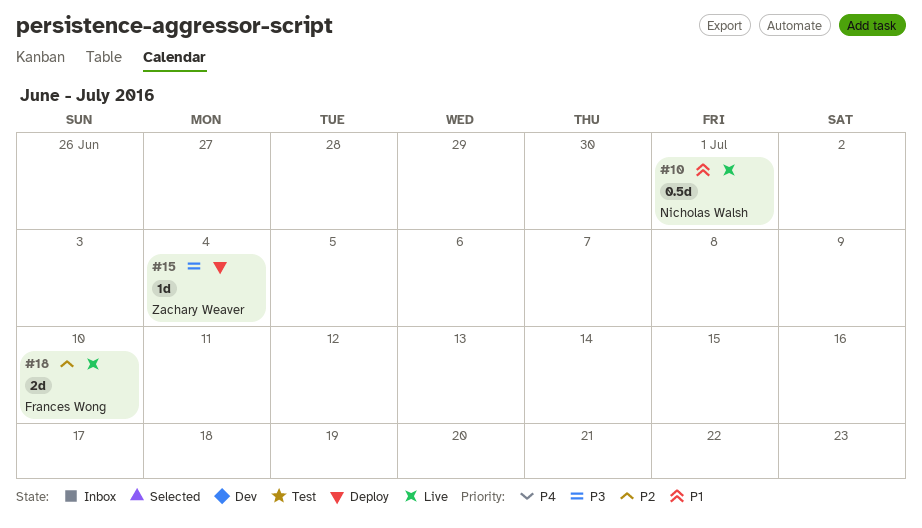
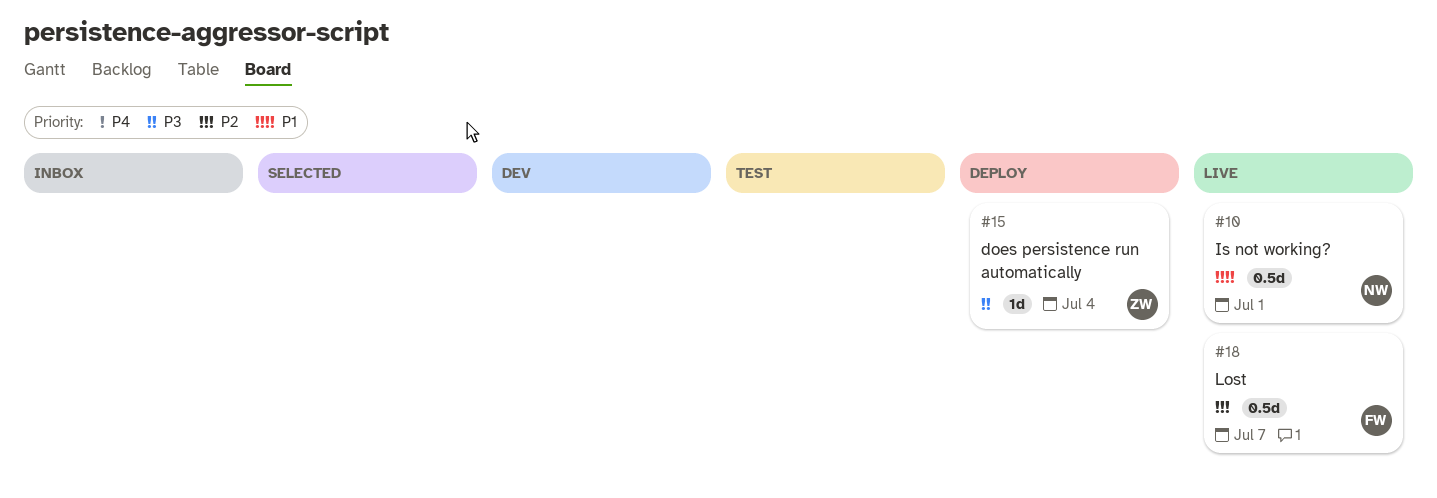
#18, estimate: 2d -> 0.5d
#18, due: Jul 10 -> Jul 7

